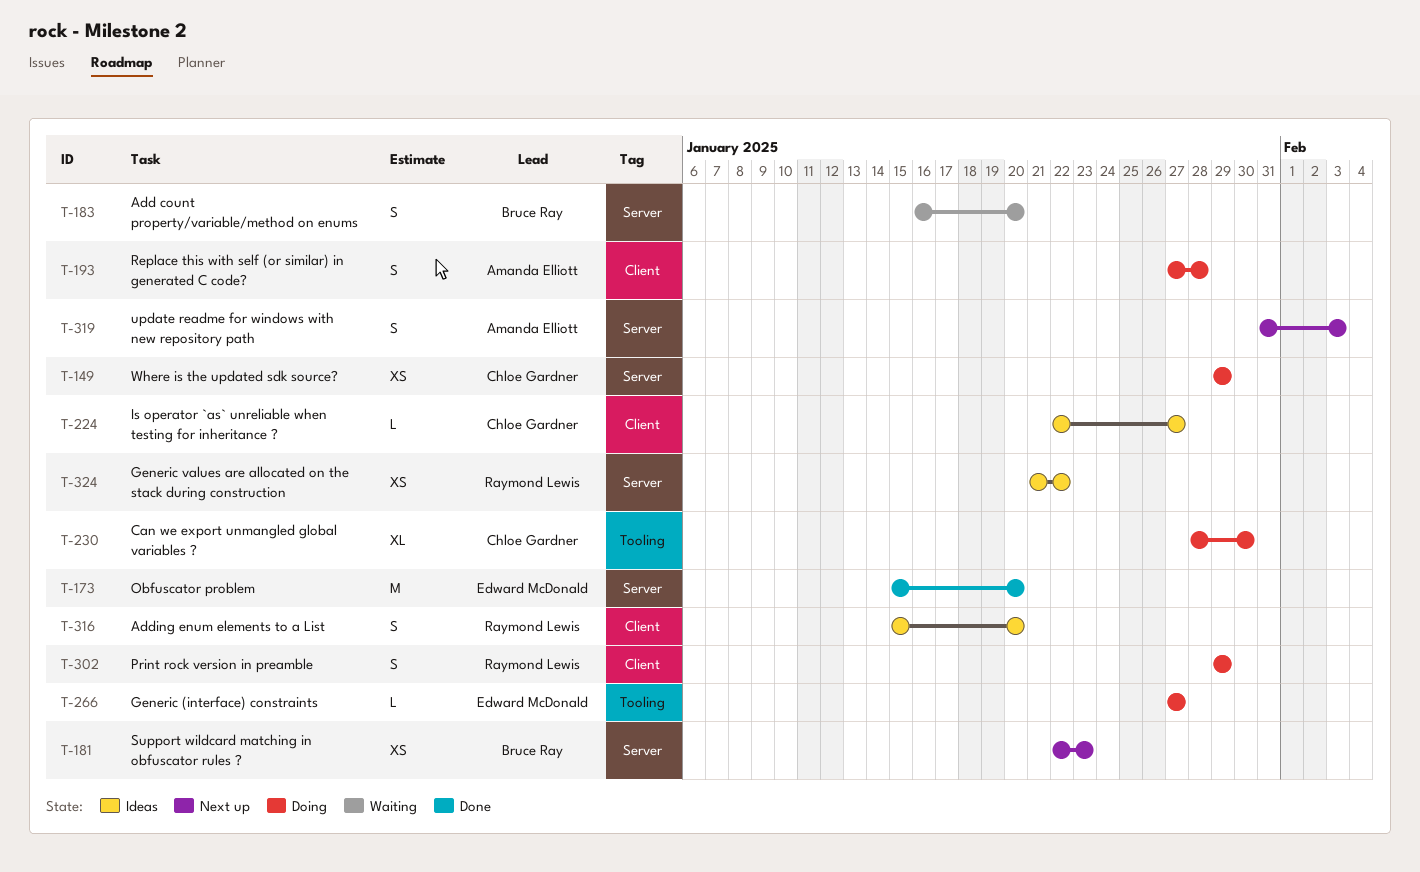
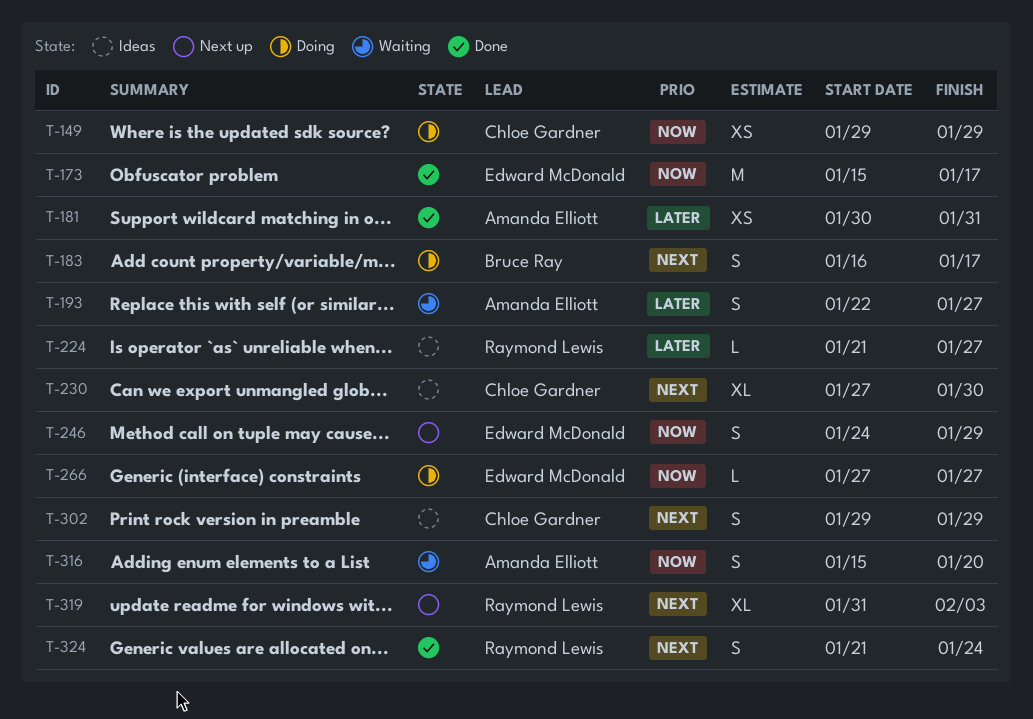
T-173, due: Jan 20 -> Jan 17
T-181, status: Next up -> Done
T-181, owner: Bruce Ray -> Amanda Elliott
T-181, start: Jan 22 -> Jan 30
T-181, due: Jan 23 -> Jan 31
T-183, status: Waiting -> Doing
T-183, due: Jan 20 -> Jan 17
T-193, status: Doing -> Waiting
T-193, start: Jan 27 -> Jan 22
T-193, due: Jan 28 -> Jan 27
T-224, owner: Chloe Gardner -> Raymond Lewis
T-224, start: Jan 22 -> Jan 21
T-230, status: Doing -> Ideas
T-230, start: Jan 28 -> Jan 27
T-246: none -> present
T-302, status: Doing -> Ideas
T-302, owner: Raymond Lewis -> Chloe Gardner
T-316, status: Ideas -> Waiting
T-316, owner: Raymond Lewis -> Amanda Elliott
T-319, owner: Amanda Elliott -> Raymond Lewis
T-319, estimate: S -> XL
T-324, status: Ideas -> Done
T-324, estimate: XS -> S
T-324, due: Jan 22 -> Jan 24

